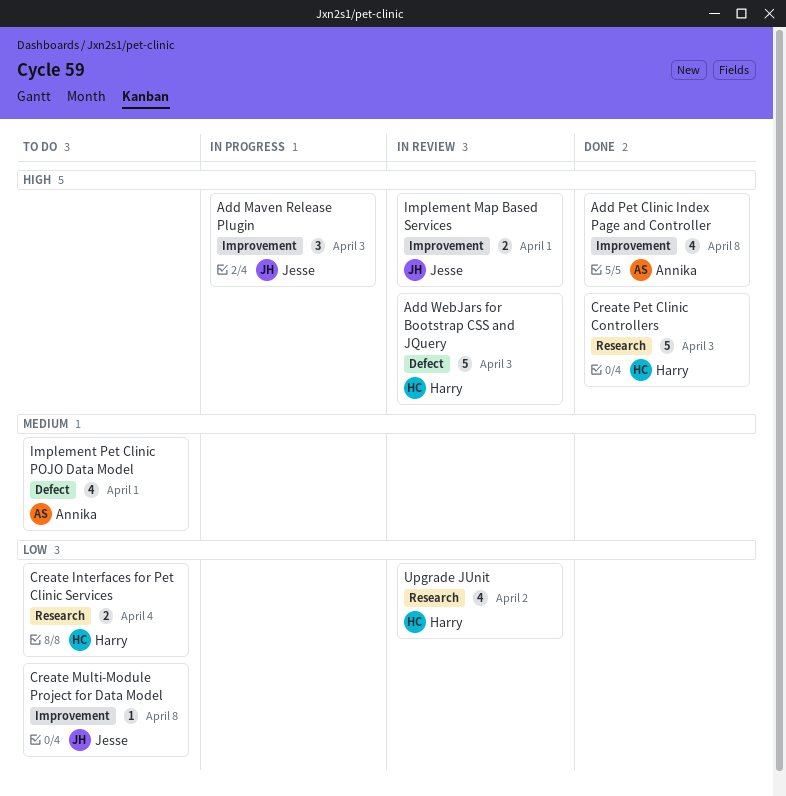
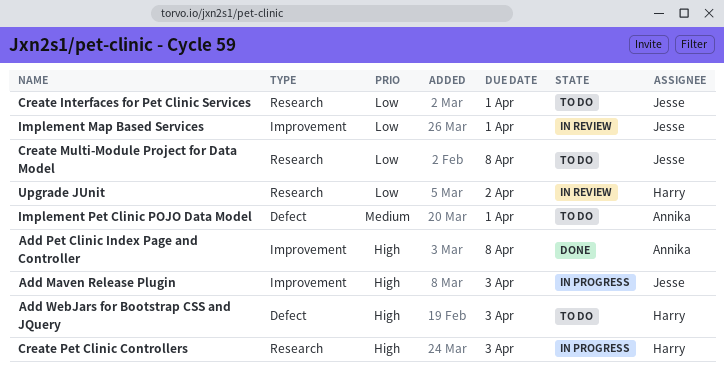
Add WebJars for Bootstrap CSS and JQuery, status: In review -> To do
Create Interfaces for Pet Clinic Services, owner: Harry -> Jesse
Create Interfaces for Pet Clinic Services, due: Apr 4 -> Apr 1
Create Multi-Module Project for Data Model, label: Improvement -> Research
Create Pet Clinic Controllers, status: Done -> In progress
Implement Map Based Services, priority: High -> Low

